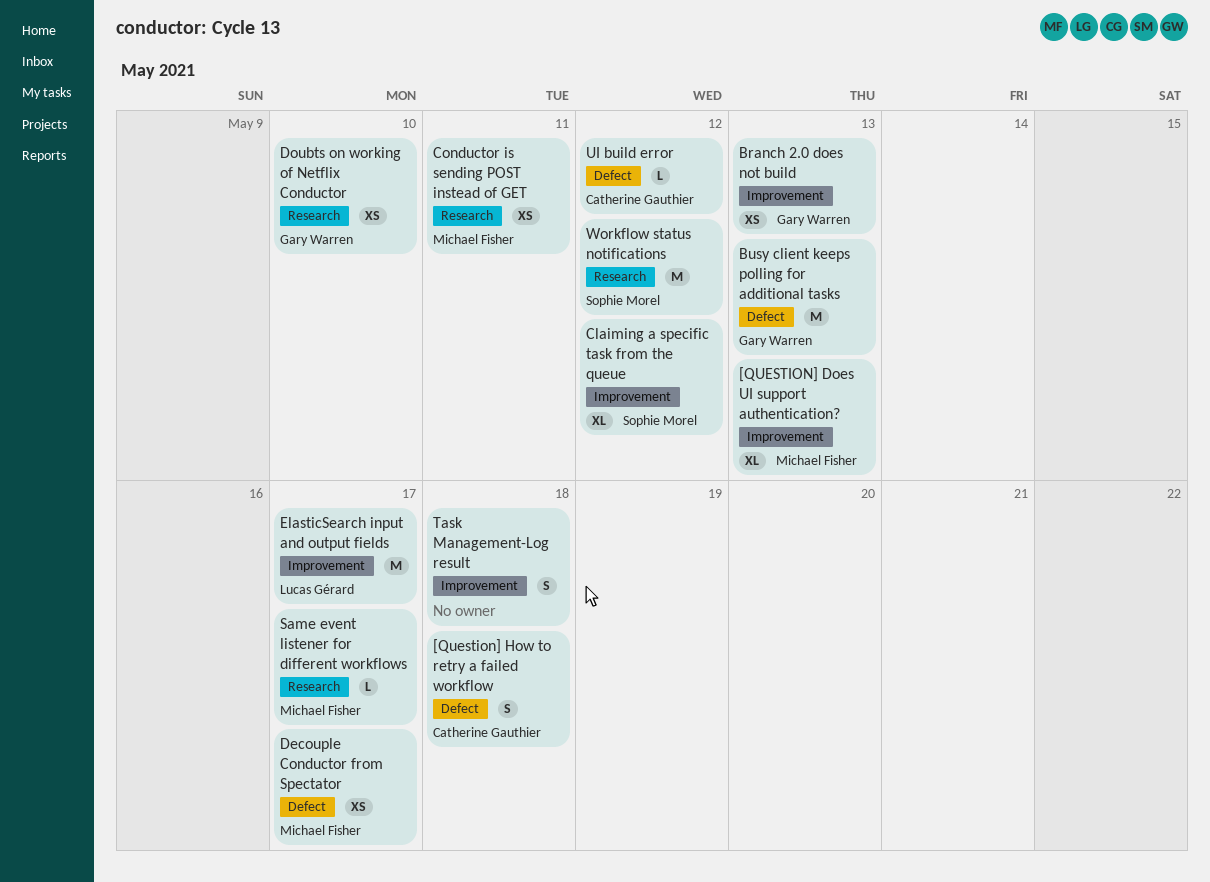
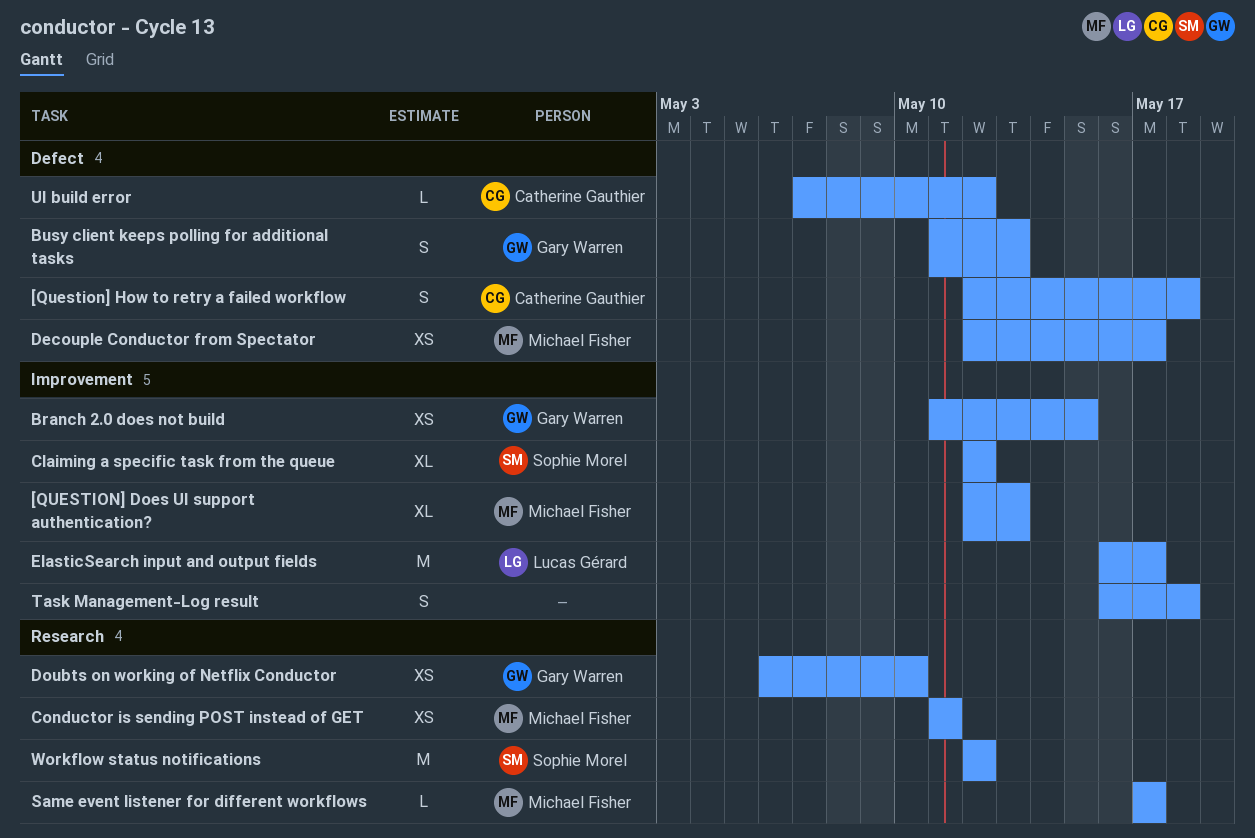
Branch 2.0 does not build, due: May 13 -> May 15
Busy client keeps polling for additional tasks, estimate: M -> S

